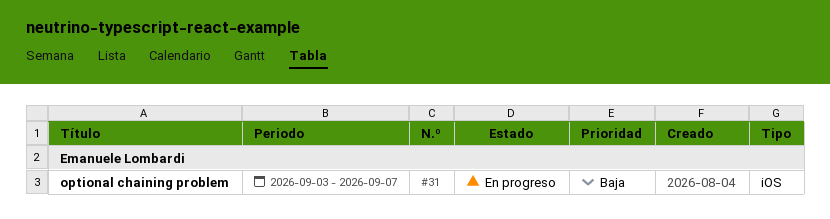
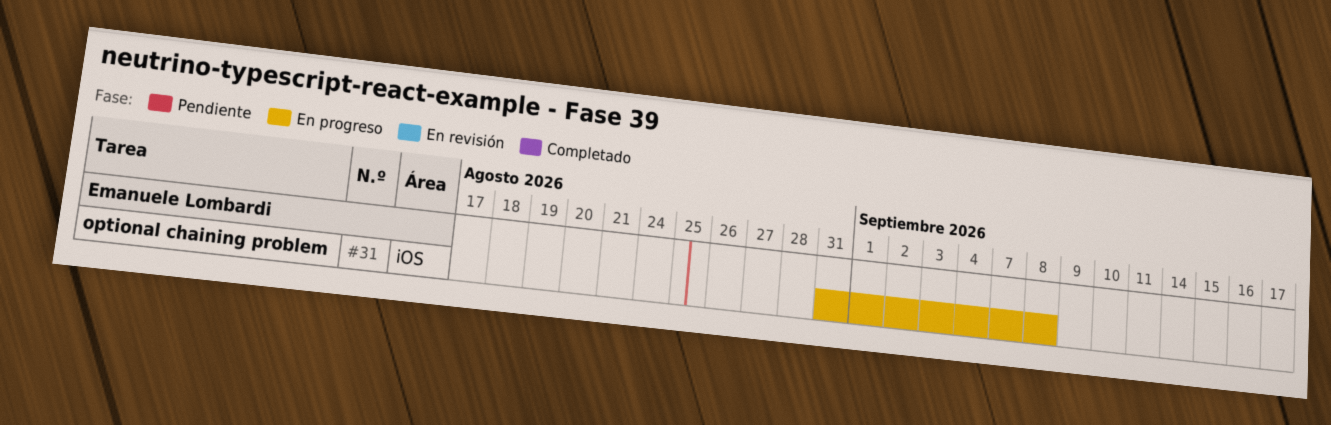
#31, start: Sep 3 -> Aug 31
#31, due: Sep 7 -> Sep 8

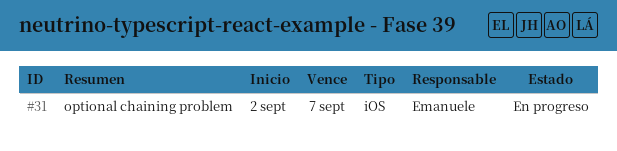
#31, start: Aug 31 -> Sep 2
#31, due: Sep 8 -> Sep 7

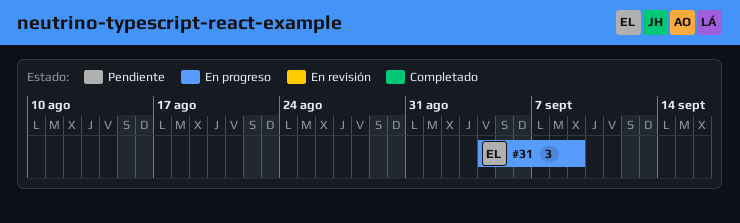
#31, start: Sep 2 -> Sep 4
#31, due: Sep 7 -> Sep 9

